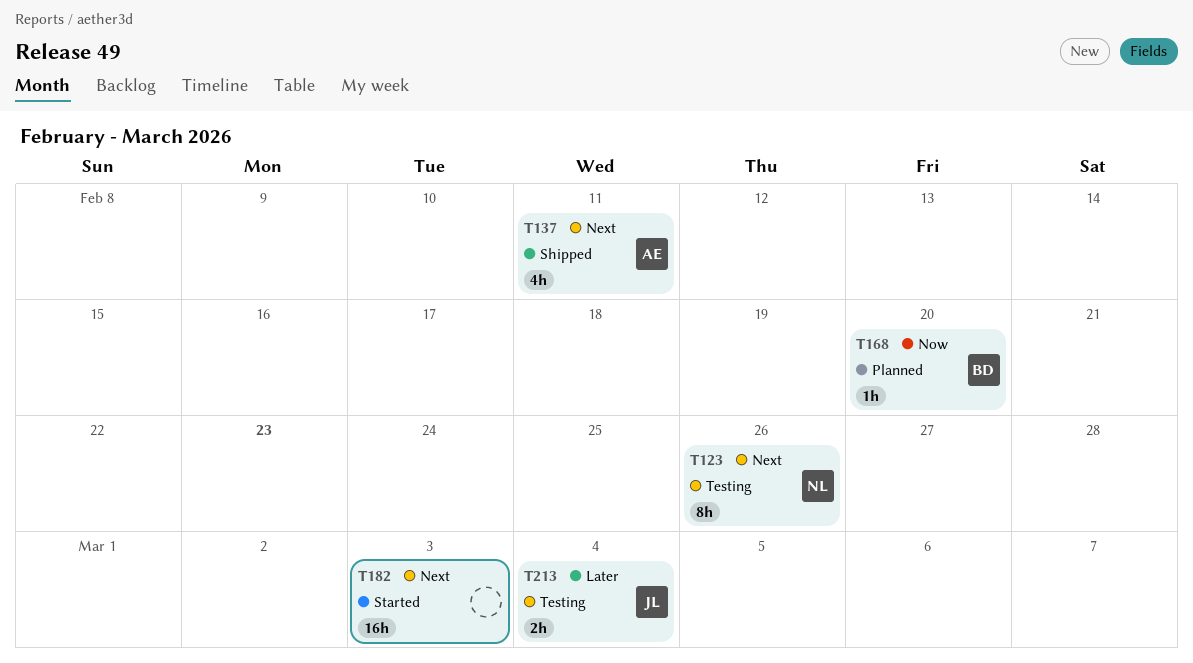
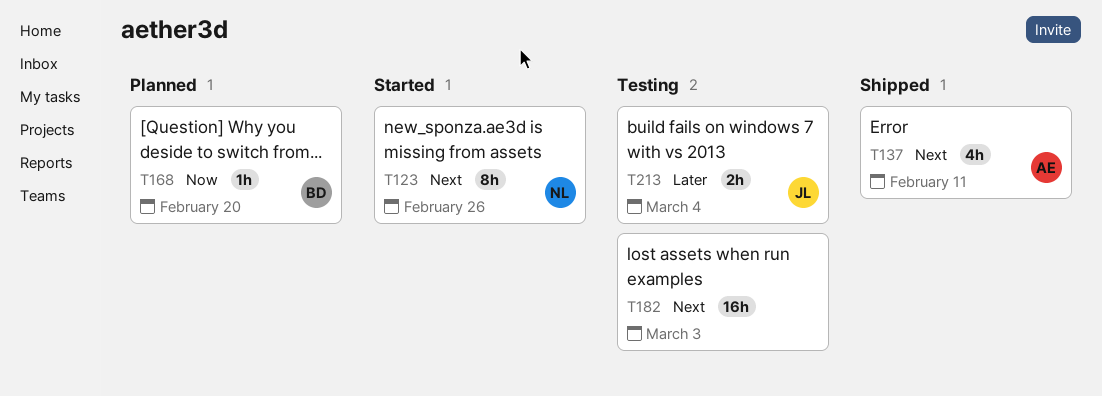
T123, status: Testing -> Started
T182, status: Started -> Testing

